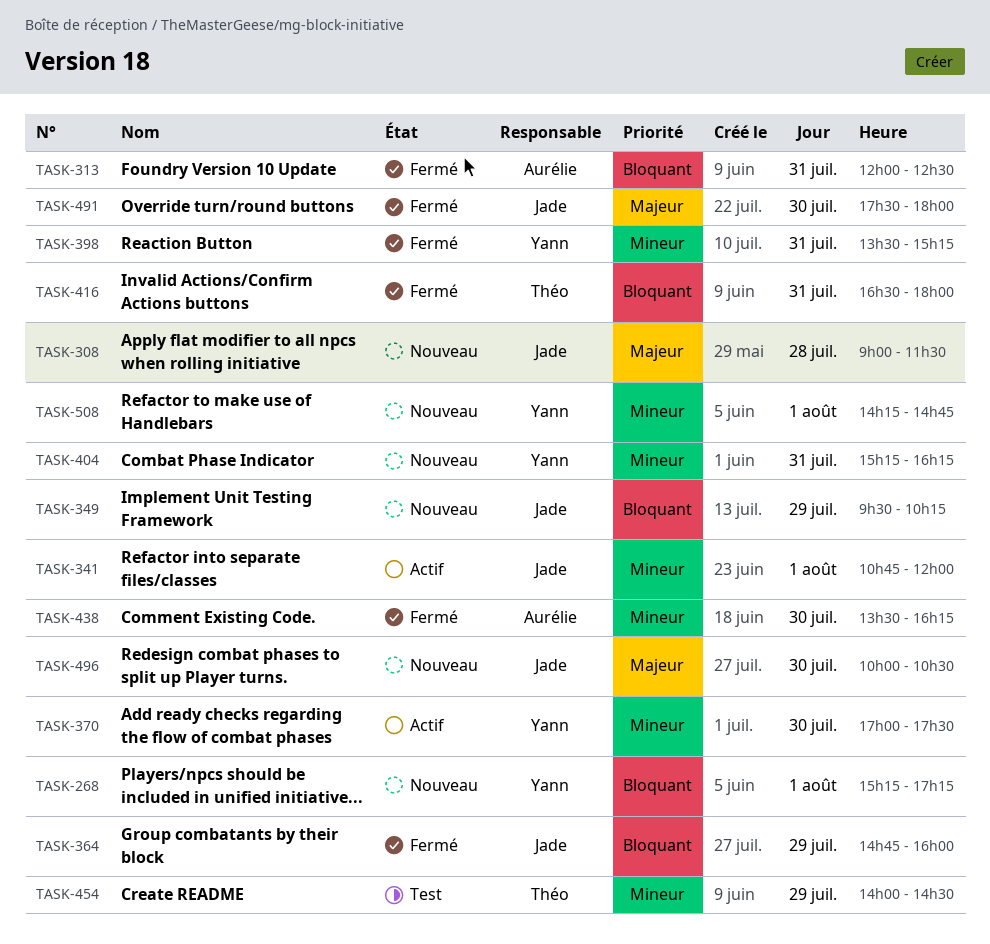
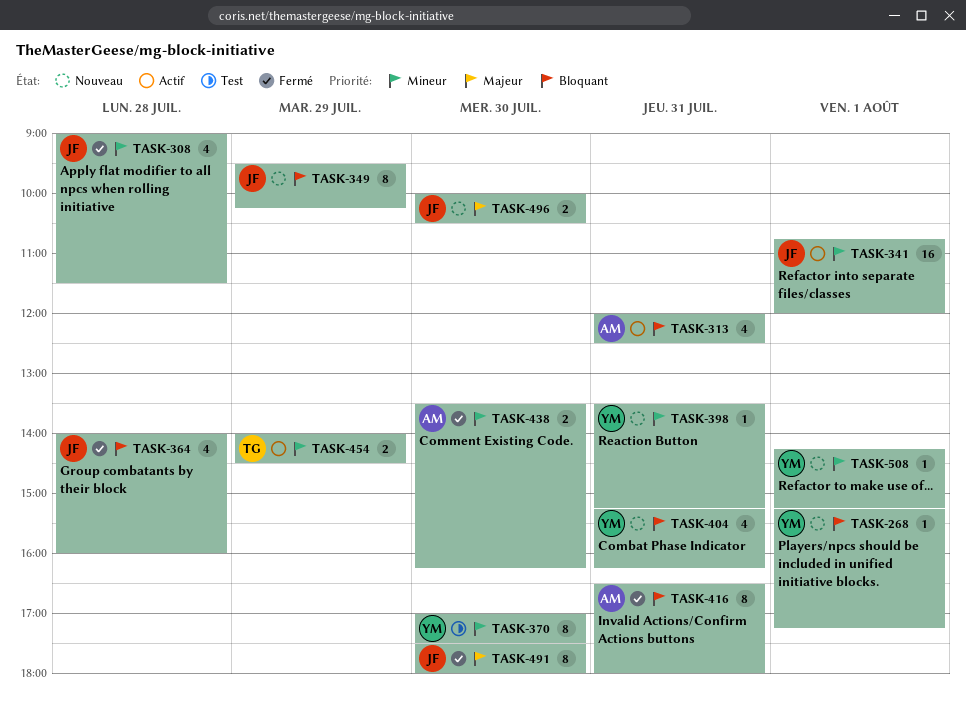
TASK-308, status: Nouveau -> Fermé
TASK-308, priority: Majeur -> Mineur
TASK-313, status: Fermé -> Actif
TASK-364, day: Jul 29 -> Jul 28
TASK-364, begins: 14:45 -> 14:00
TASK-370, status: Actif -> Test
TASK-398, status: Fermé -> Nouveau
TASK-404, priority: Mineur -> Bloquant
TASK-416, owner: Théo -> Aurélie
TASK-454, status: Test -> Actif
TASK-508, ends: 14:45 -> 15:15

